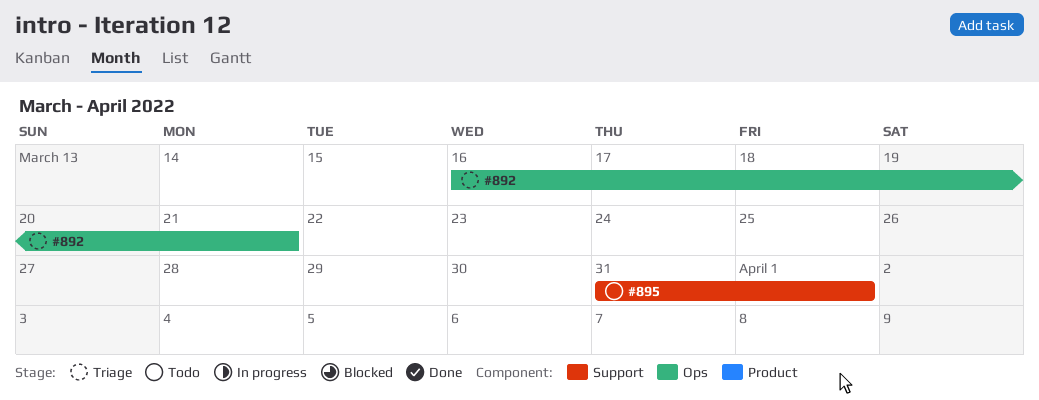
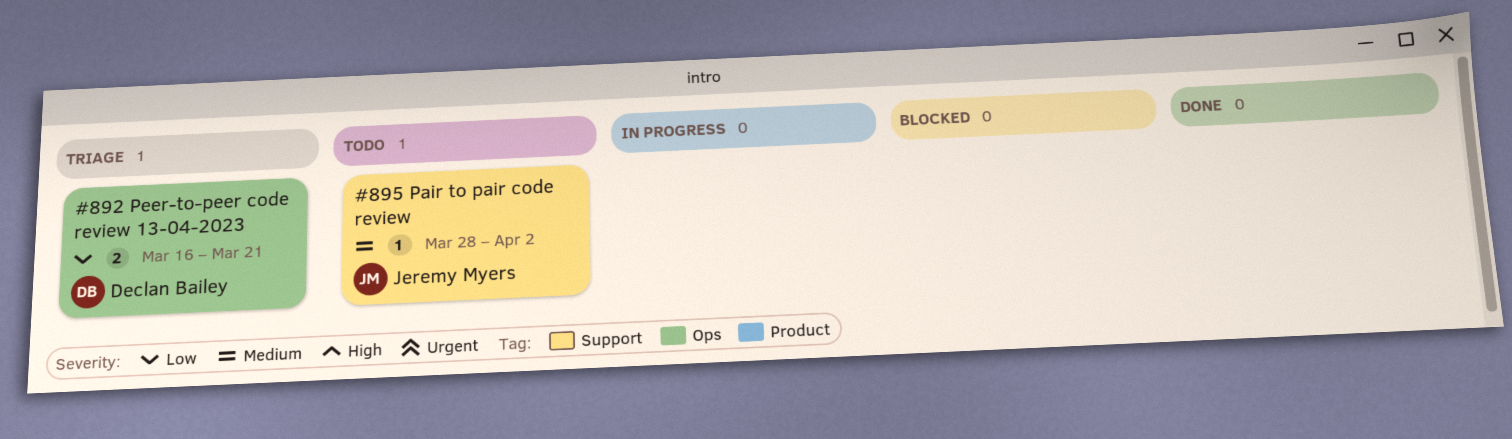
#895, start: Mar 31 -> Mar 28
#895, due: Apr 1 -> Apr 2

